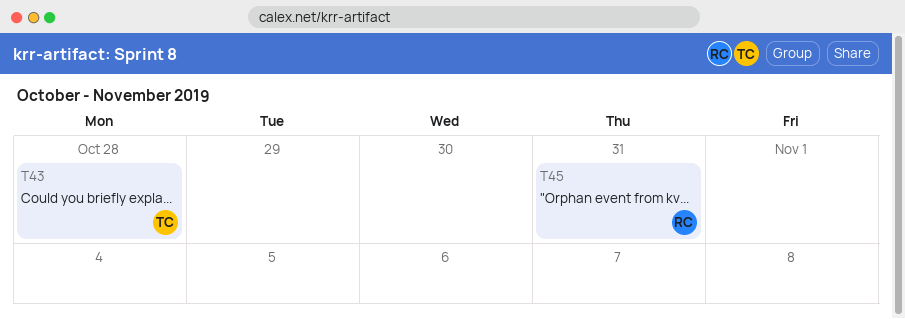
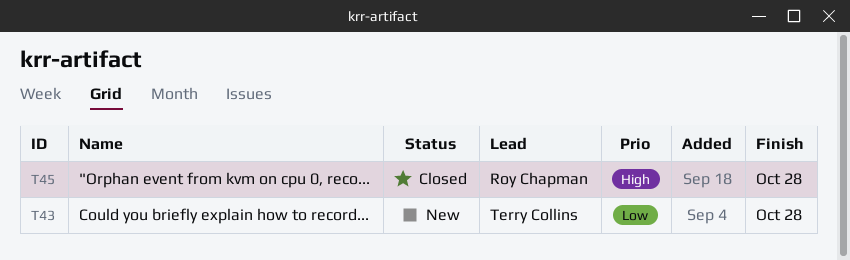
T45, due: Oct 31 -> Oct 28

